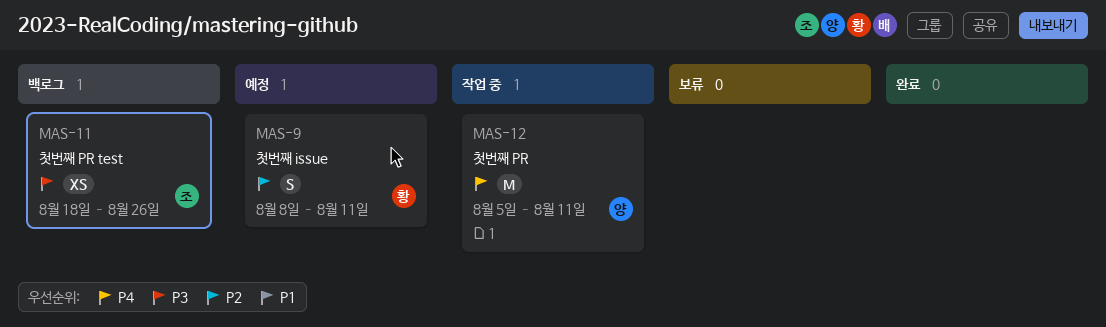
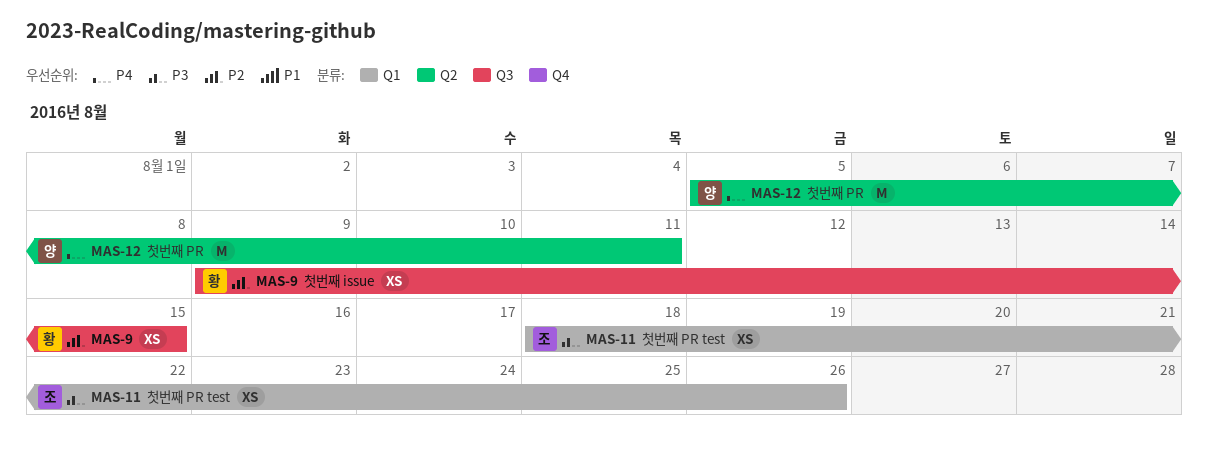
MAS-9, estimate: S -> XS
MAS-9, start: Aug 8 -> Aug 9
MAS-9, due: Aug 11 -> Aug 15

